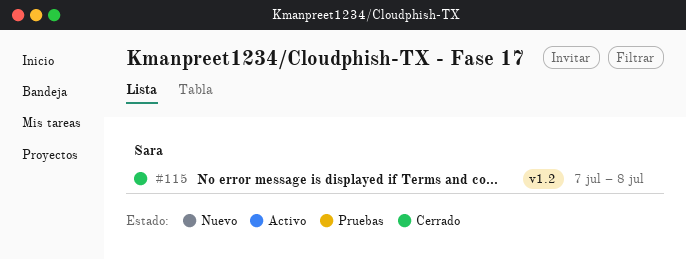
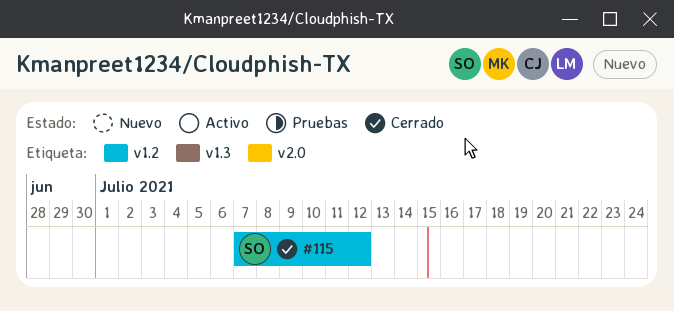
#115, due: Jul 8 -> Jul 12

